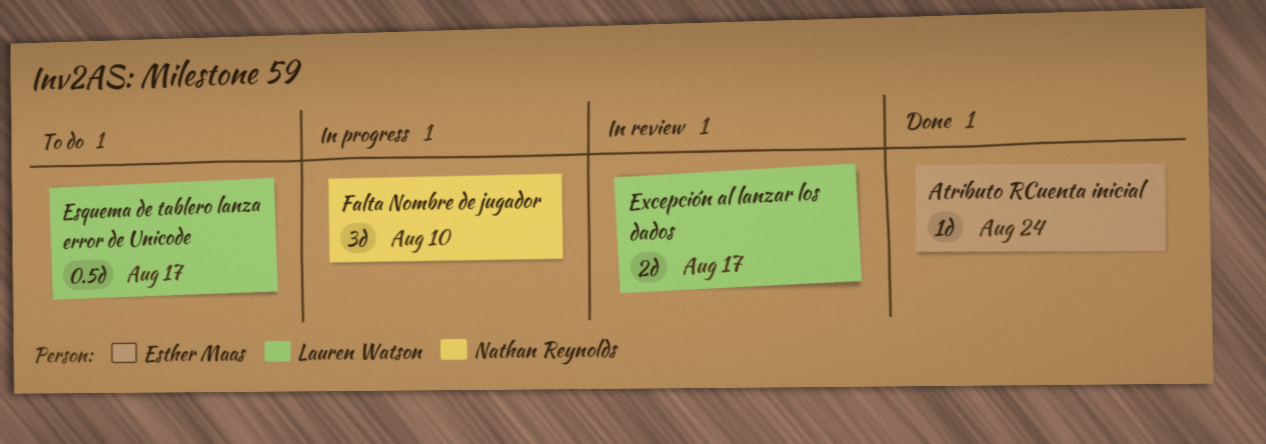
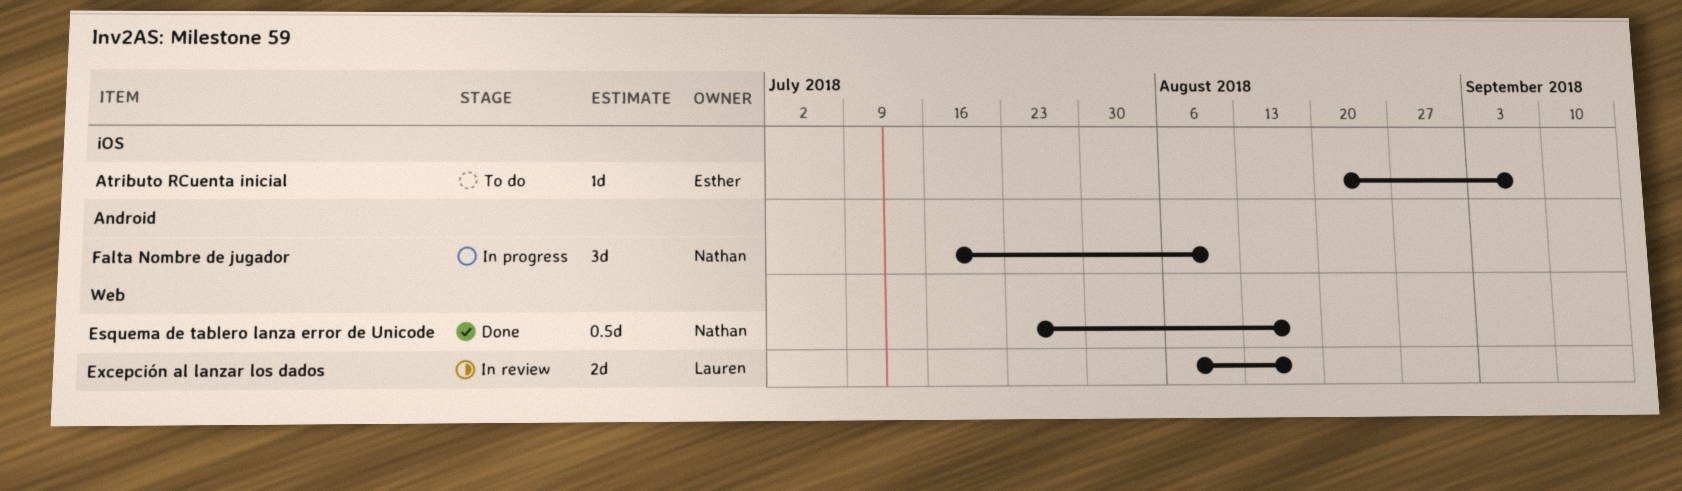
Atributo RCuenta inicial, status: Done -> To do
Atributo RCuenta inicial, due: Aug 24 -> Sep 7
Esquema de tablero lanza error de Unicode, status: To do -> Done
Esquema de tablero lanza error de Unicode, owner: Lauren Watson -> Nathan Reynolds

